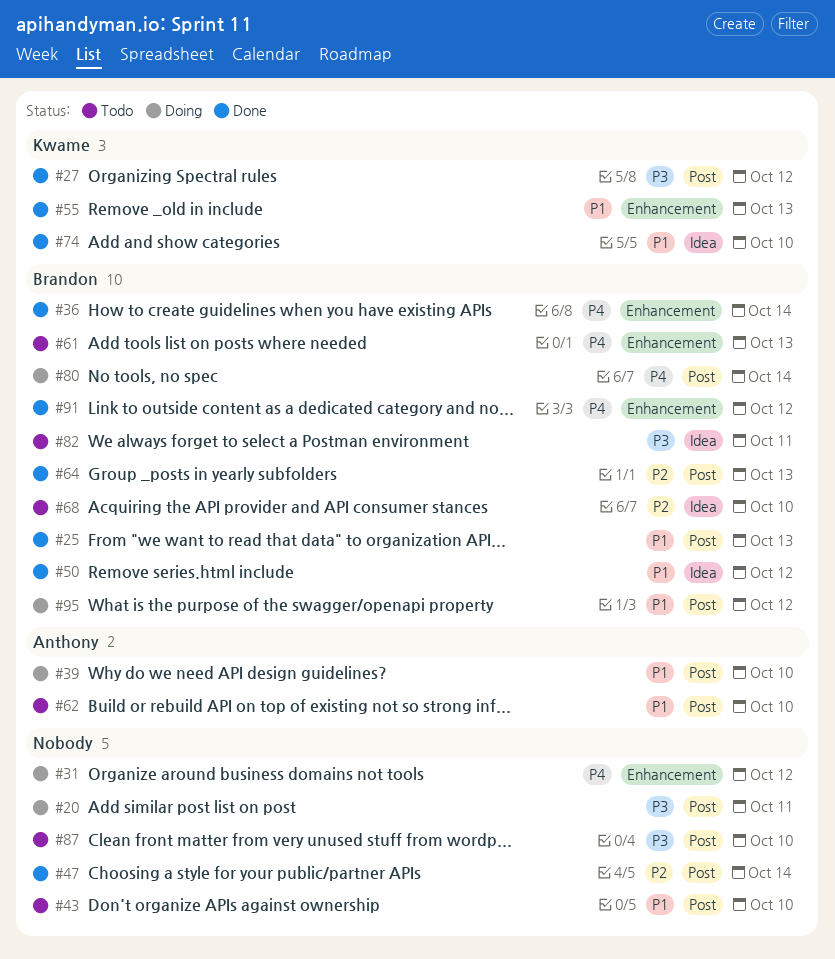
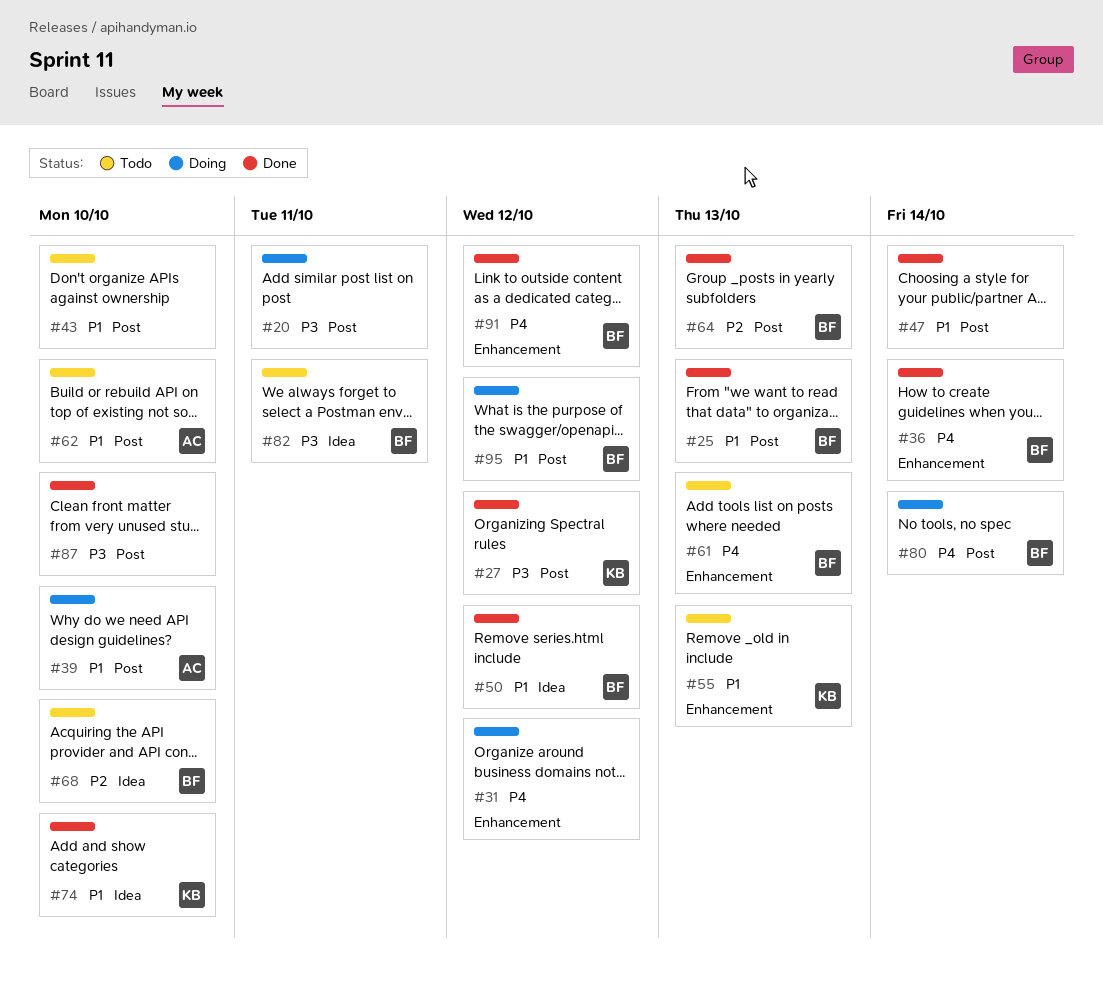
#47, priority: P2 -> P1
#55, status: Done -> Todo
#87, status: Todo -> Done

